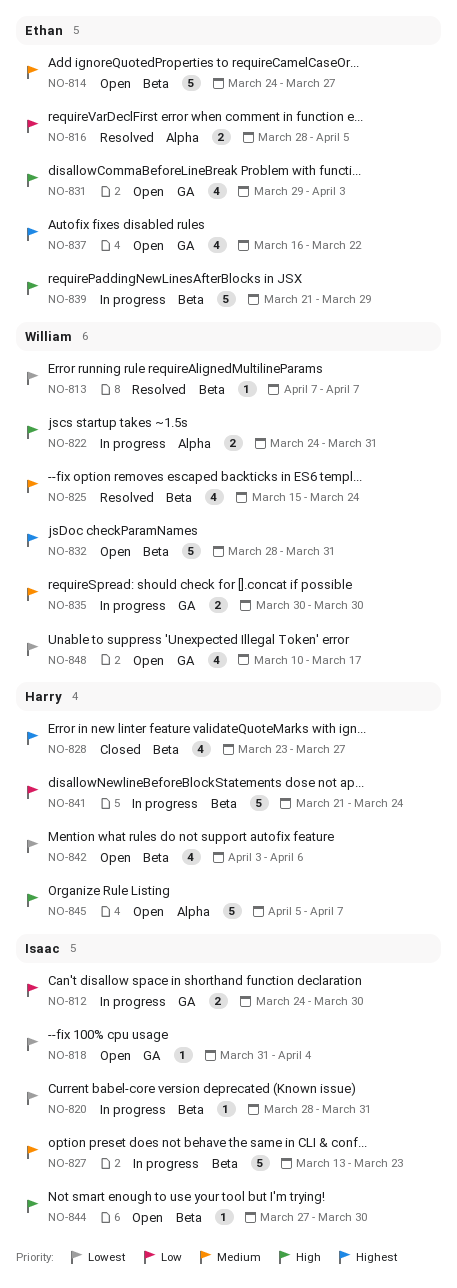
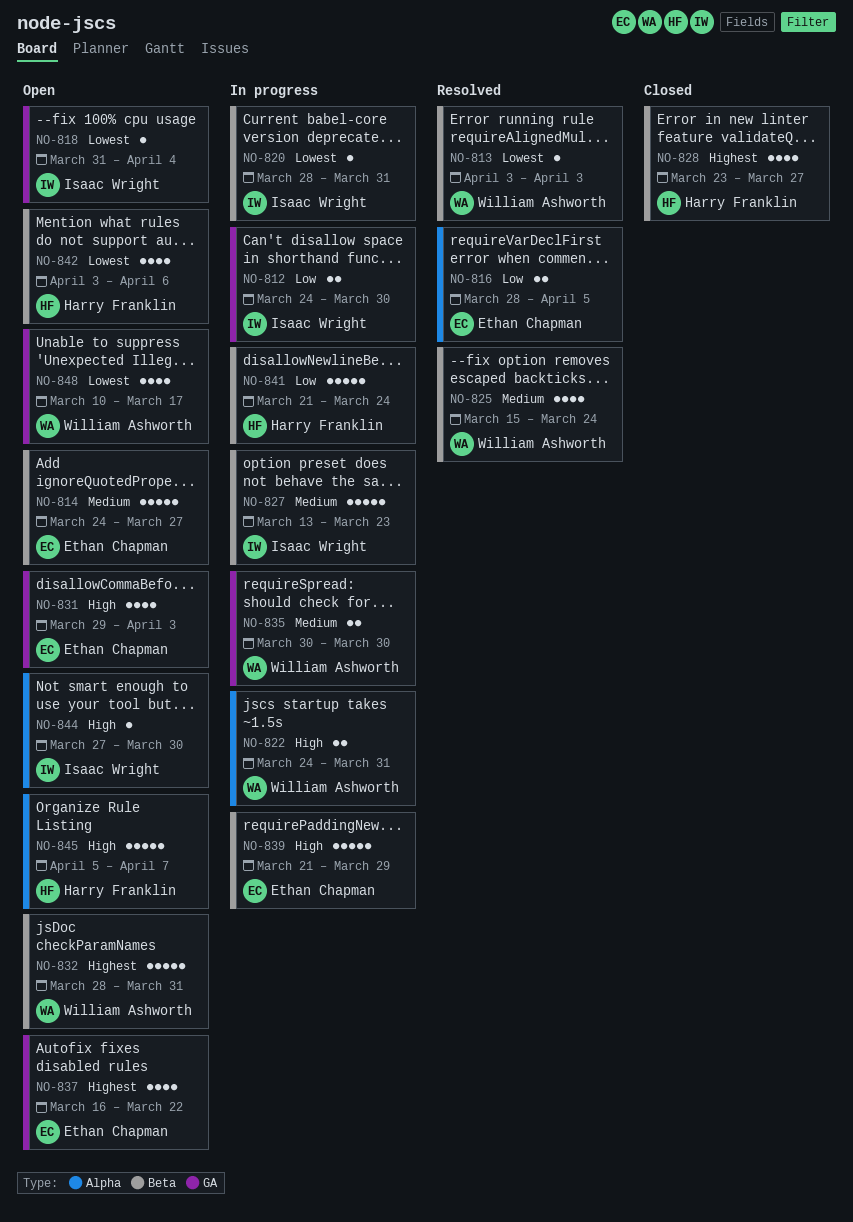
NO-813, start: Apr 7 -> Apr 3
NO-813, due: Apr 7 -> Apr 3
NO-844, label: Beta -> Alpha

